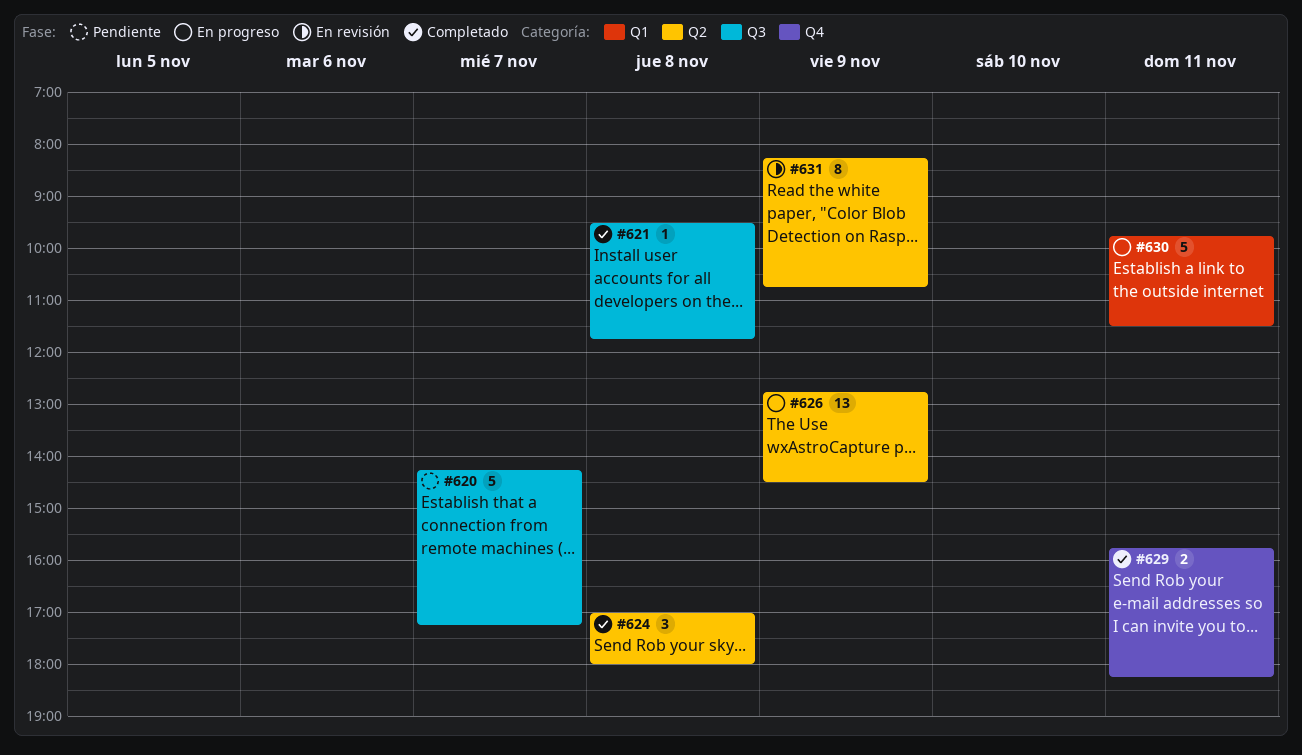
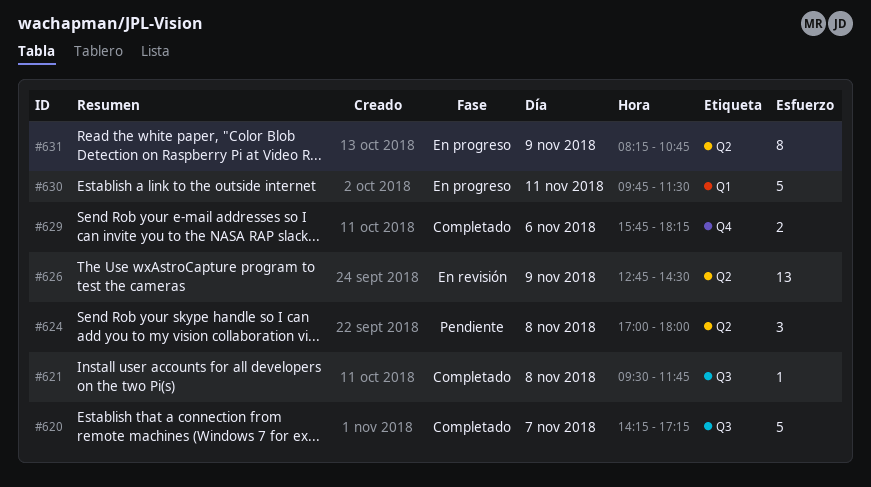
#620, status: Pendiente -> Completado
#624, status: Completado -> Pendiente
#626, status: En progreso -> En revisión
#629, day: Nov 11 -> Nov 6
#631, status: En revisión -> En progreso

